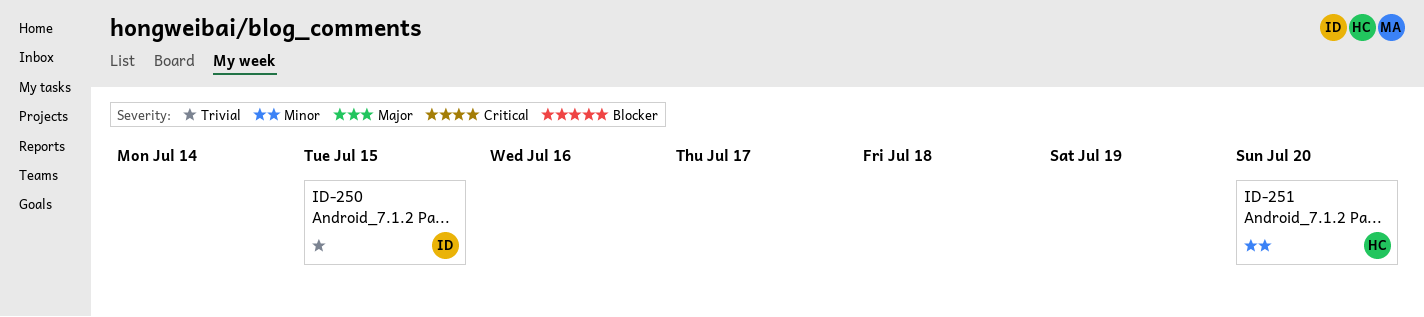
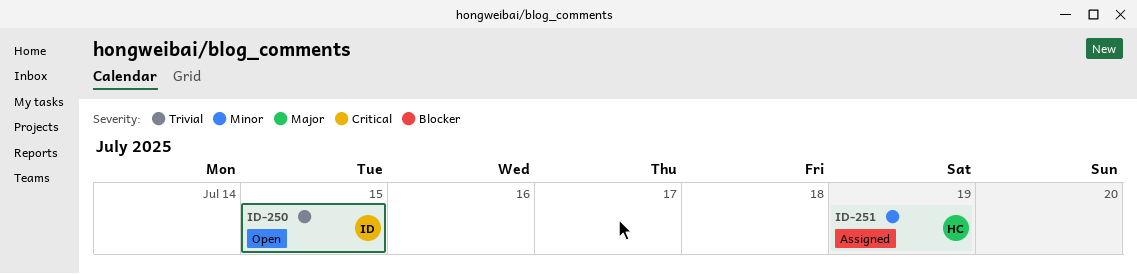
ID-251, due: Jul 20 -> Jul 19

